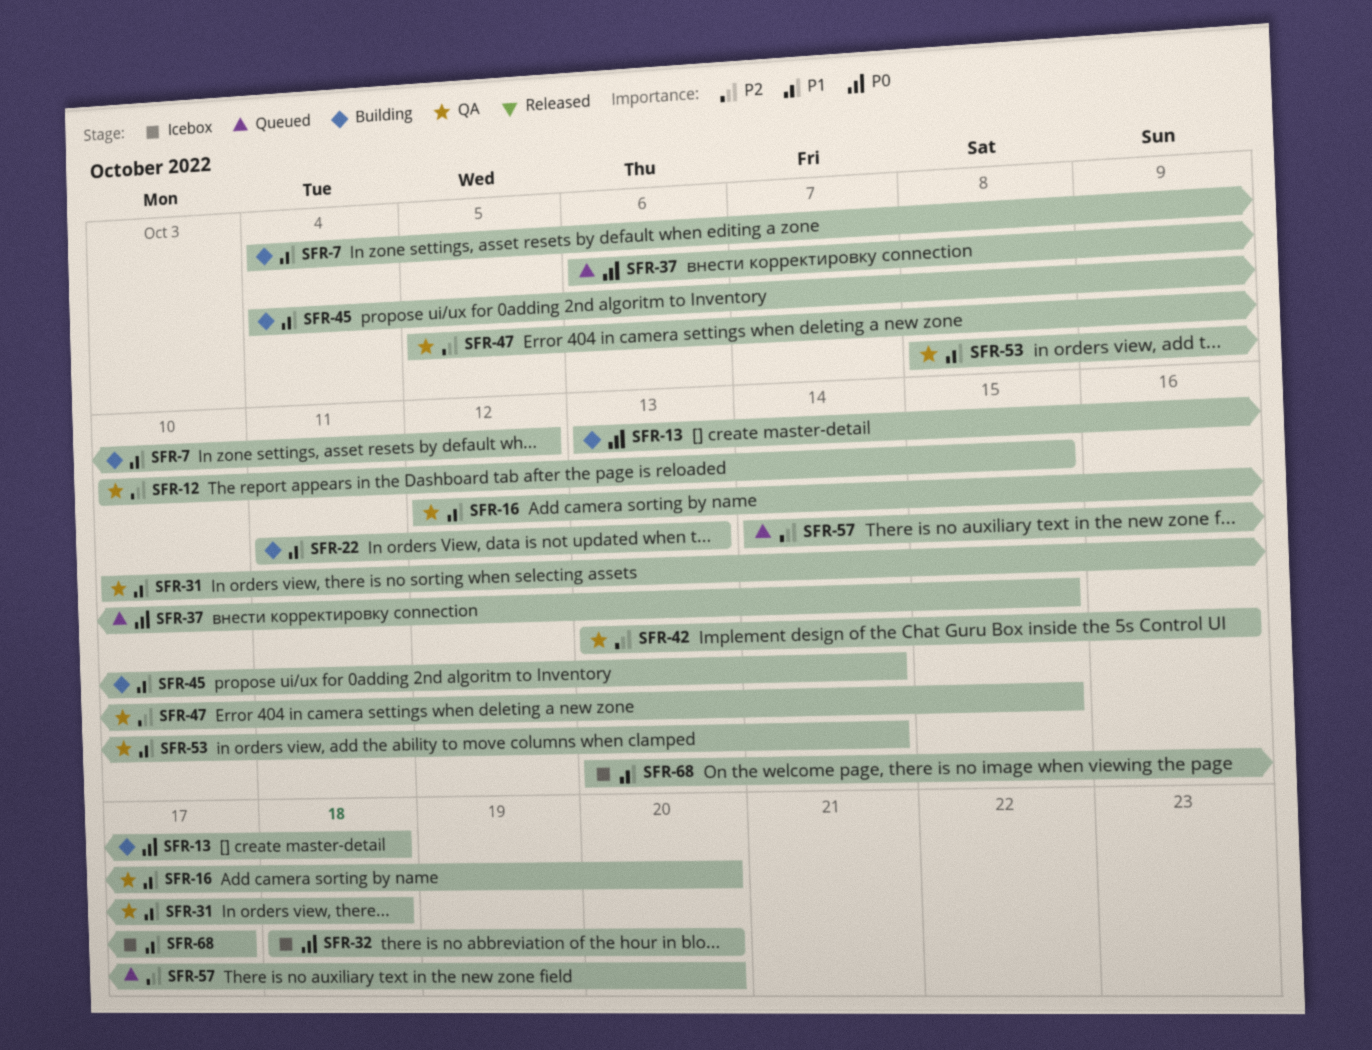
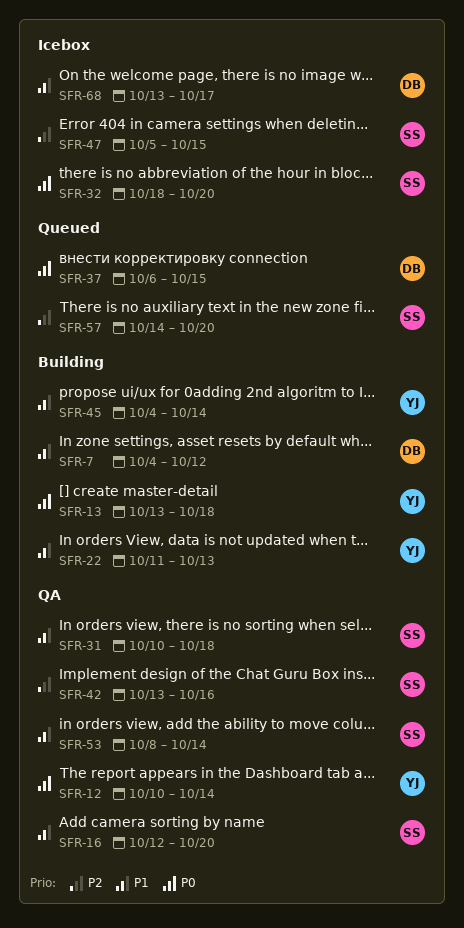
SFR-12, priority: P2 -> P0
SFR-12, due: Oct 15 -> Oct 14
SFR-47, status: QA -> Icebox

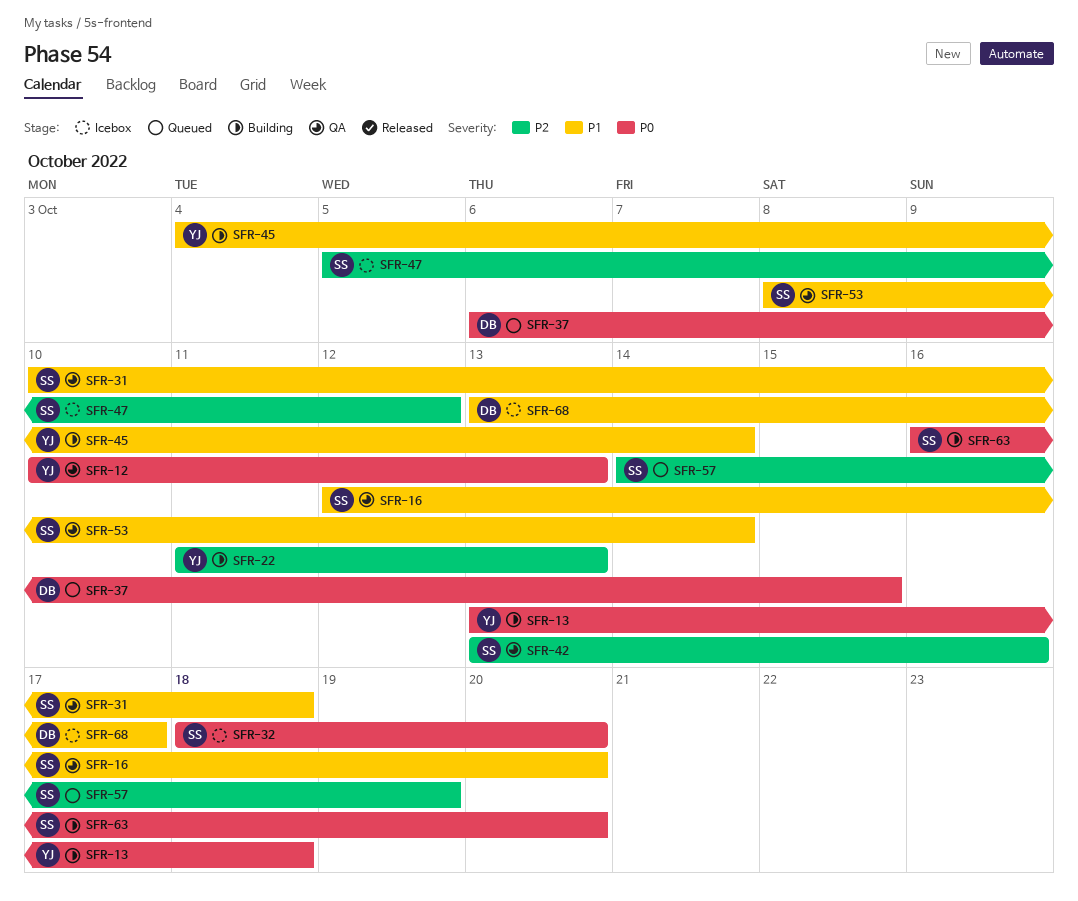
SFR-7: present -> none
SFR-12, due: Oct 14 -> Oct 13
SFR-22, priority: P1 -> P2
SFR-47, due: Oct 15 -> Oct 12
SFR-57, due: Oct 20 -> Oct 19
SFR-63: none -> present

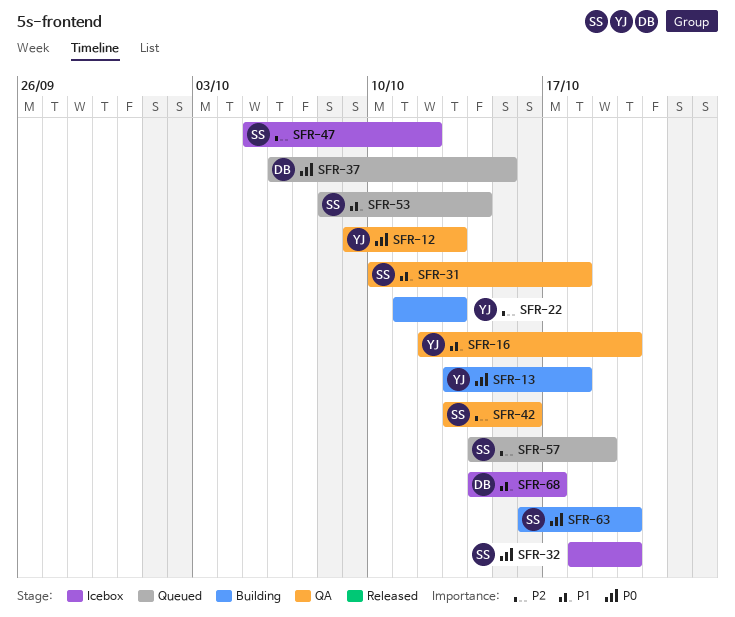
SFR-12, start: Oct 10 -> Oct 9
SFR-16, owner: SS -> YJ
SFR-45: present -> none
SFR-53, status: QA -> Queued
SFR-68, start: Oct 13 -> Oct 14

